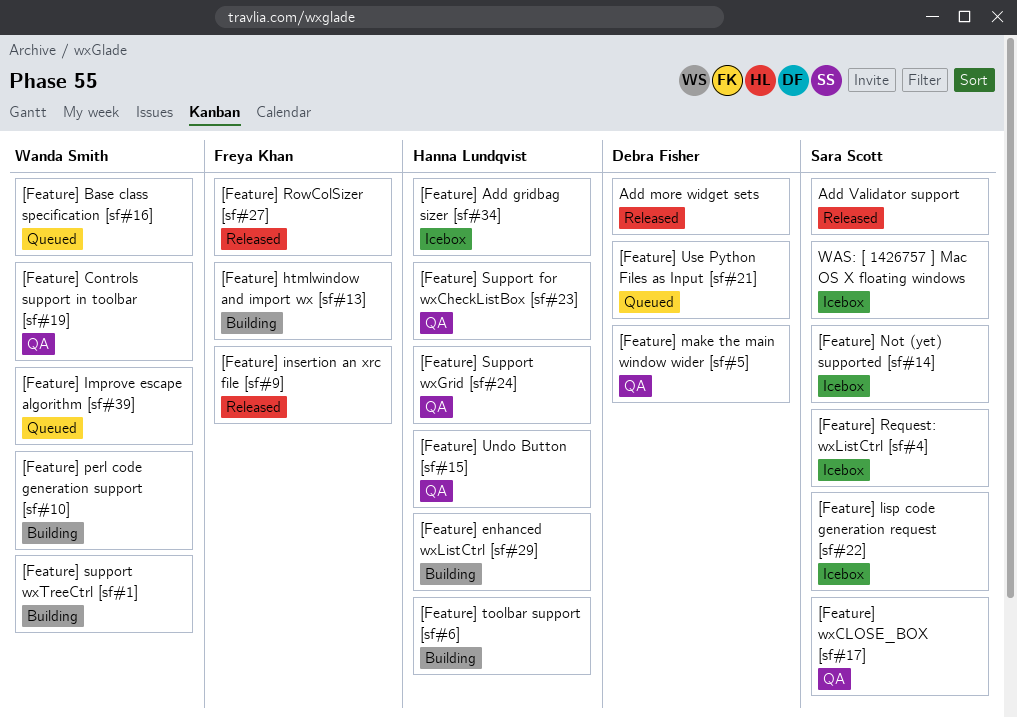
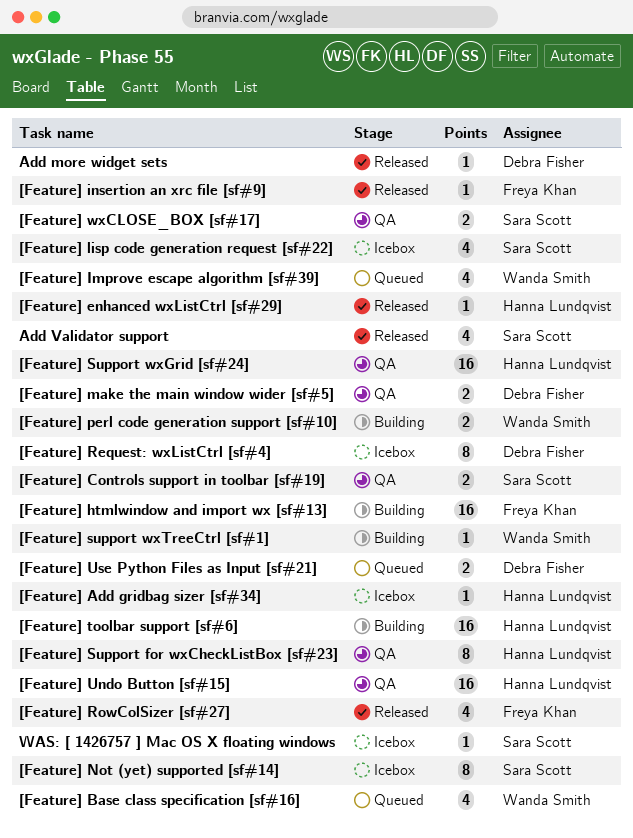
[Feature] Controls support in toolbar [sf#19], owner: Wanda Smith -> Sara Scott
[Feature] enhanced wxListCtrl [sf#29], status: Building -> Released
[Feature] Request: wxListCtrl [sf#4], owner: Sara Scott -> Debra Fisher

